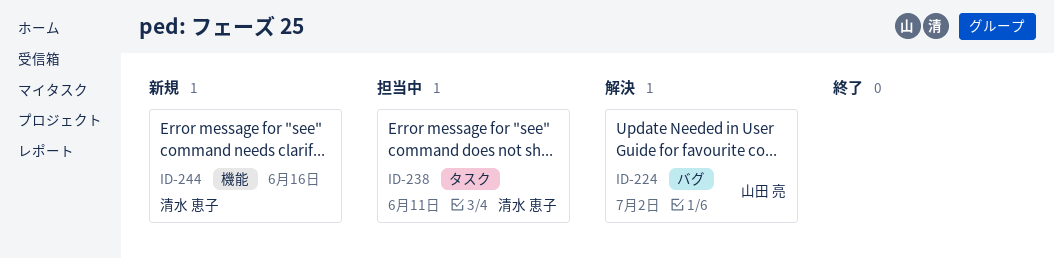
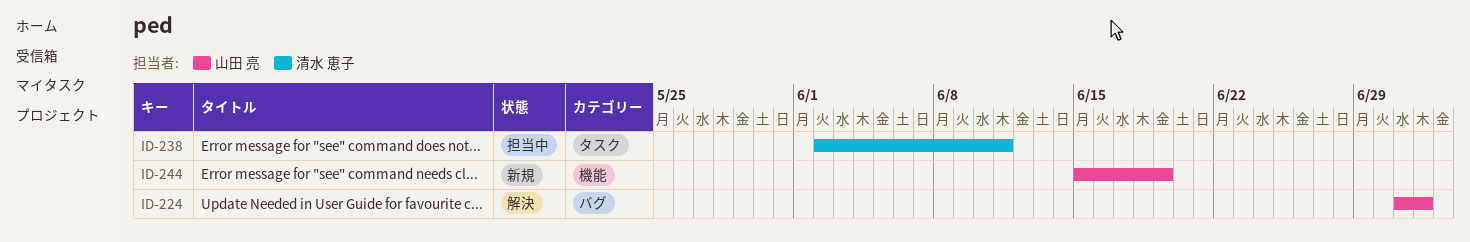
ID-244, owner: 清水 恵子 -> 山田 亮
ID-244, due: Jun 16 -> Jun 19

